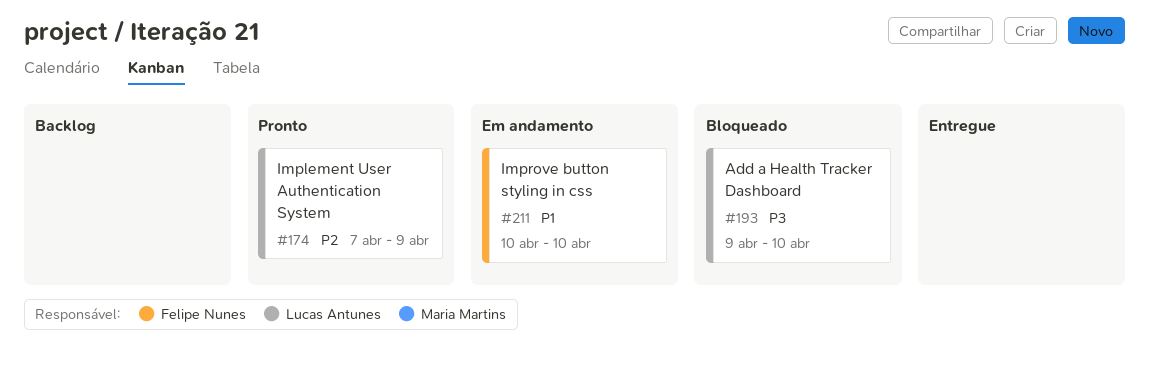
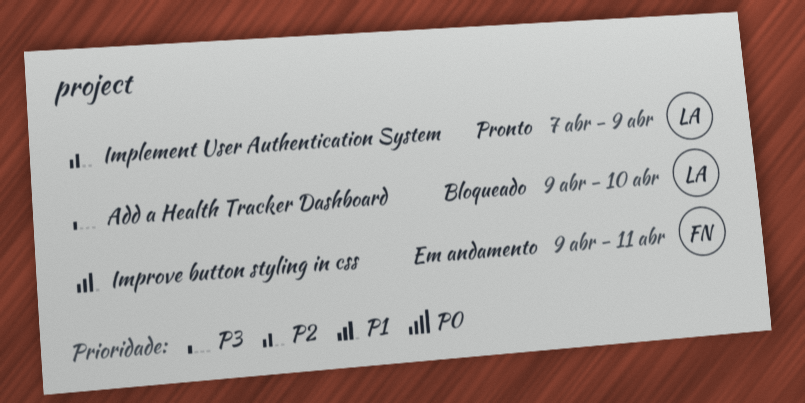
Improve button styling in css, start: Apr 10 -> Apr 9
Improve button styling in css, due: Apr 10 -> Apr 11

